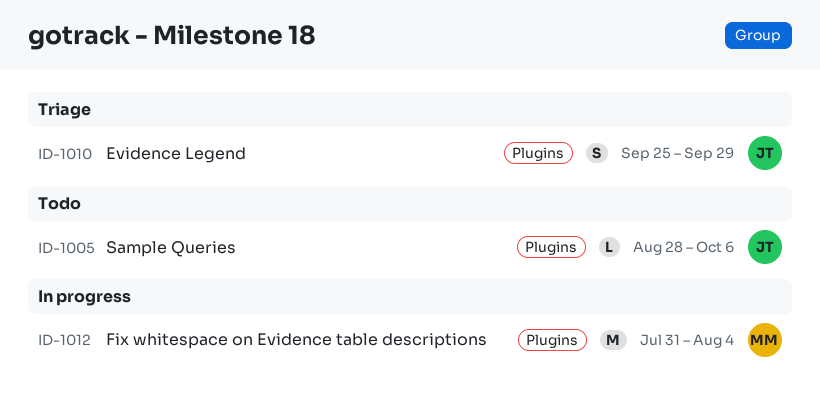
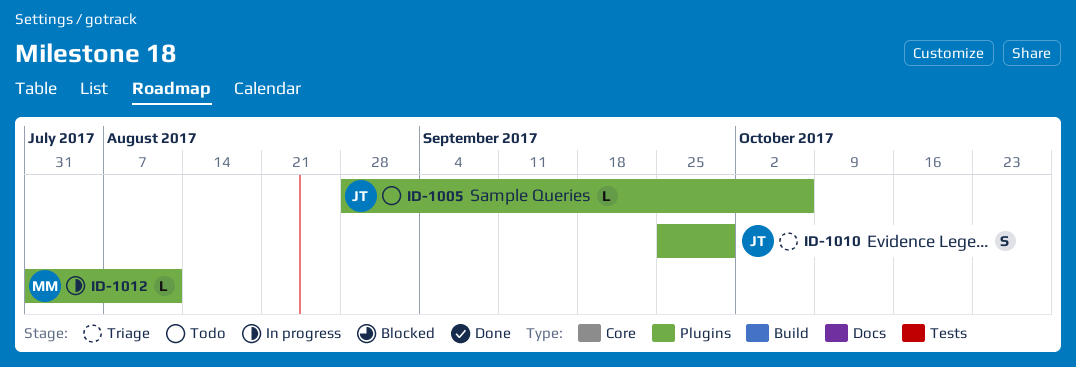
ID-1012, estimate: M -> L
ID-1012, due: Aug 4 -> Aug 11

